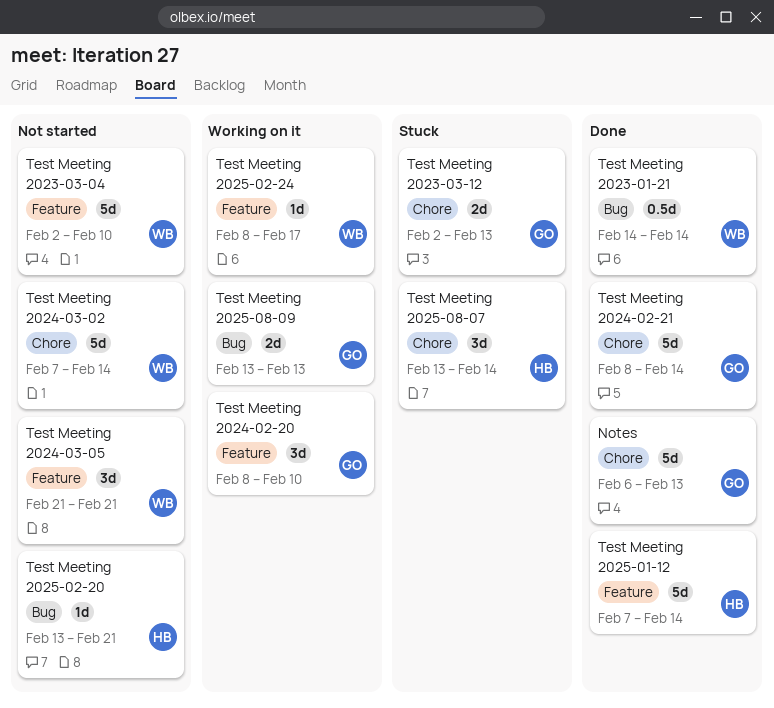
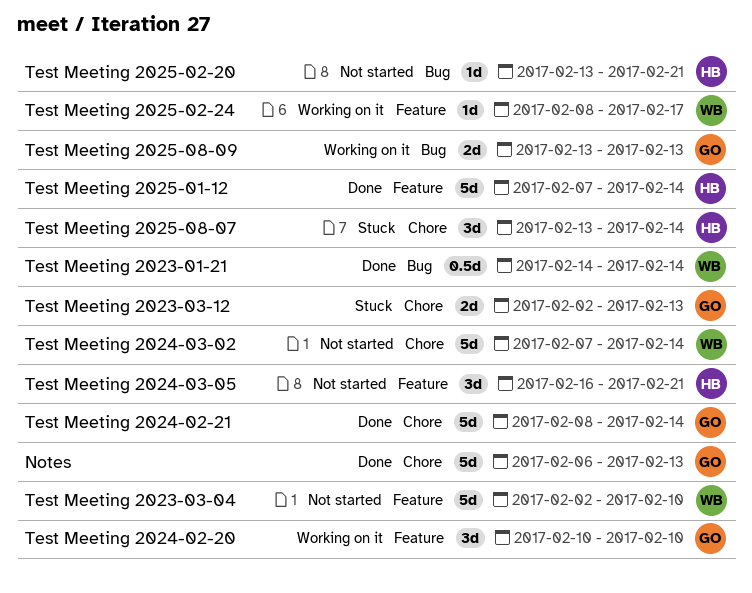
Test Meeting 2024-02-20, start: Feb 8 -> Feb 10
Test Meeting 2024-03-05, owner: WB -> HB
Test Meeting 2024-03-05, start: Feb 21 -> Feb 16

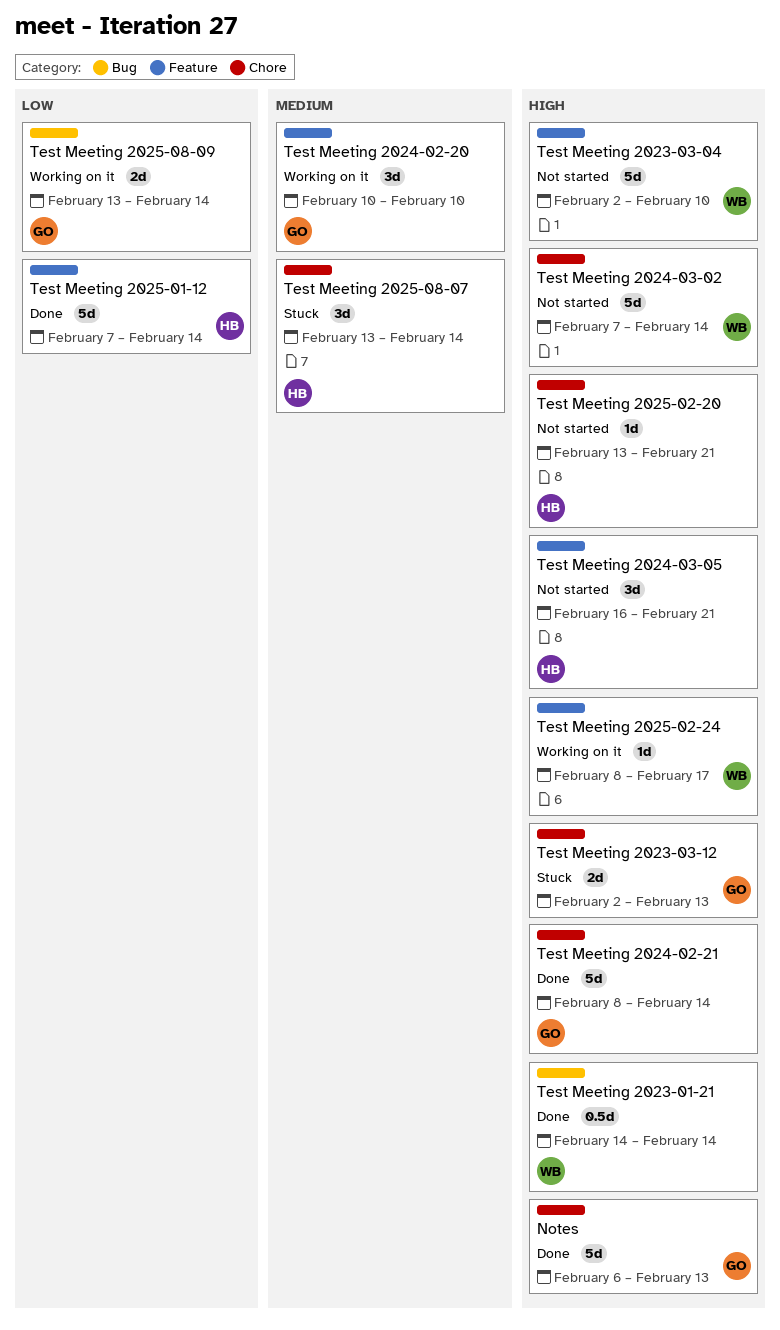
Test Meeting 2025-02-20, label: Bug -> Chore
Test Meeting 2025-08-09, due: Feb 13 -> Feb 14

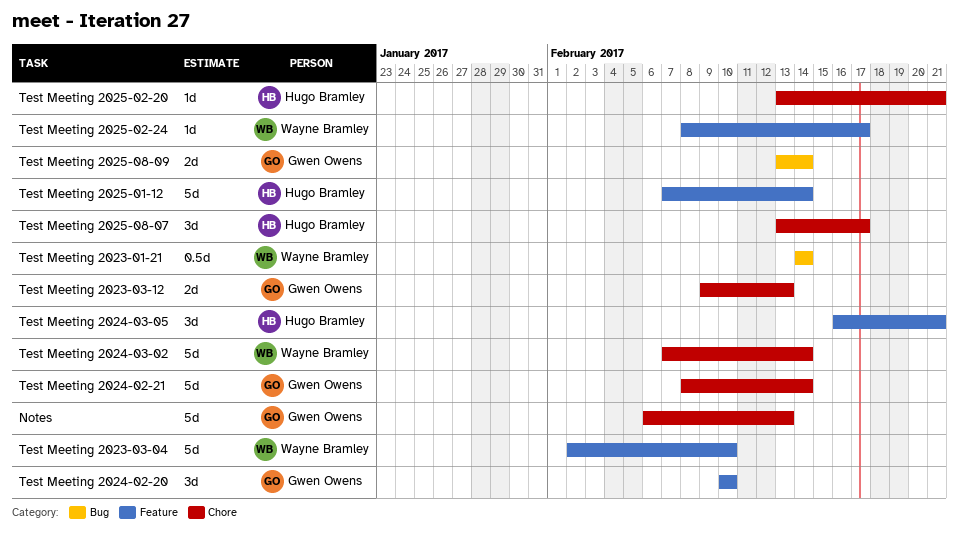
Test Meeting 2023-03-12, start: Feb 2 -> Feb 9
Test Meeting 2025-08-07, due: Feb 14 -> Feb 17

